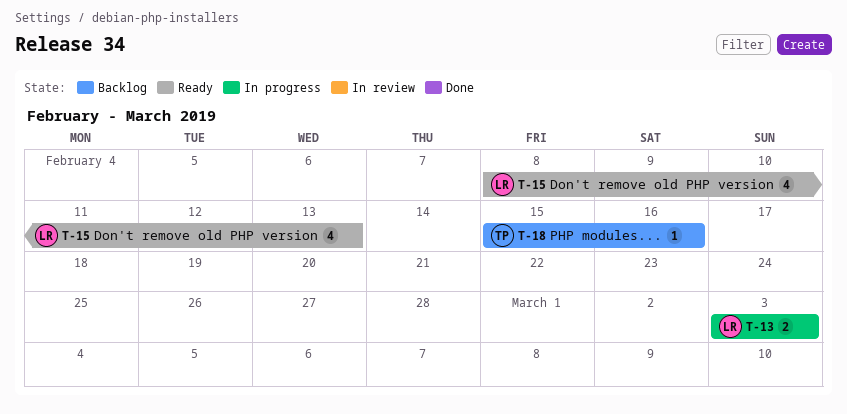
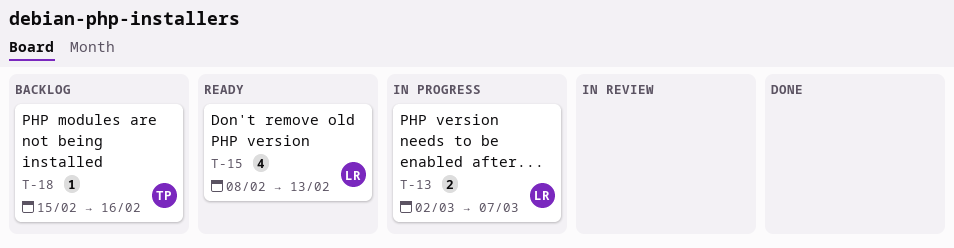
T-13, start: Mar 3 -> Mar 2
T-13, due: Mar 3 -> Mar 7

